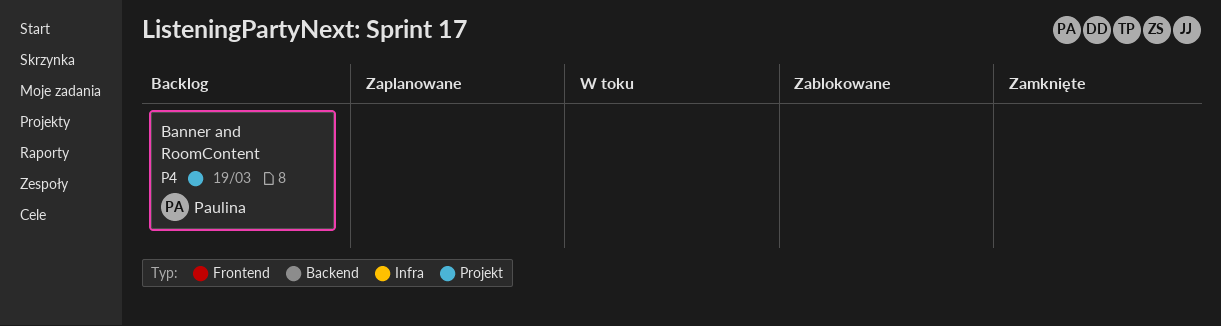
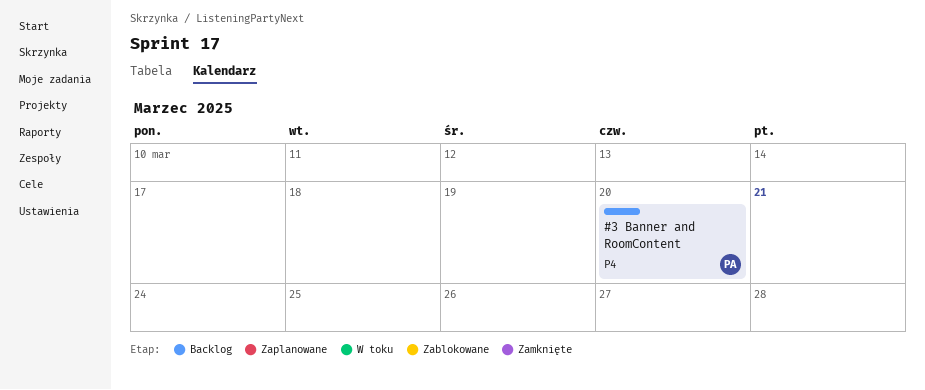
Banner and RoomContent, due: Mar 19 -> Mar 20

